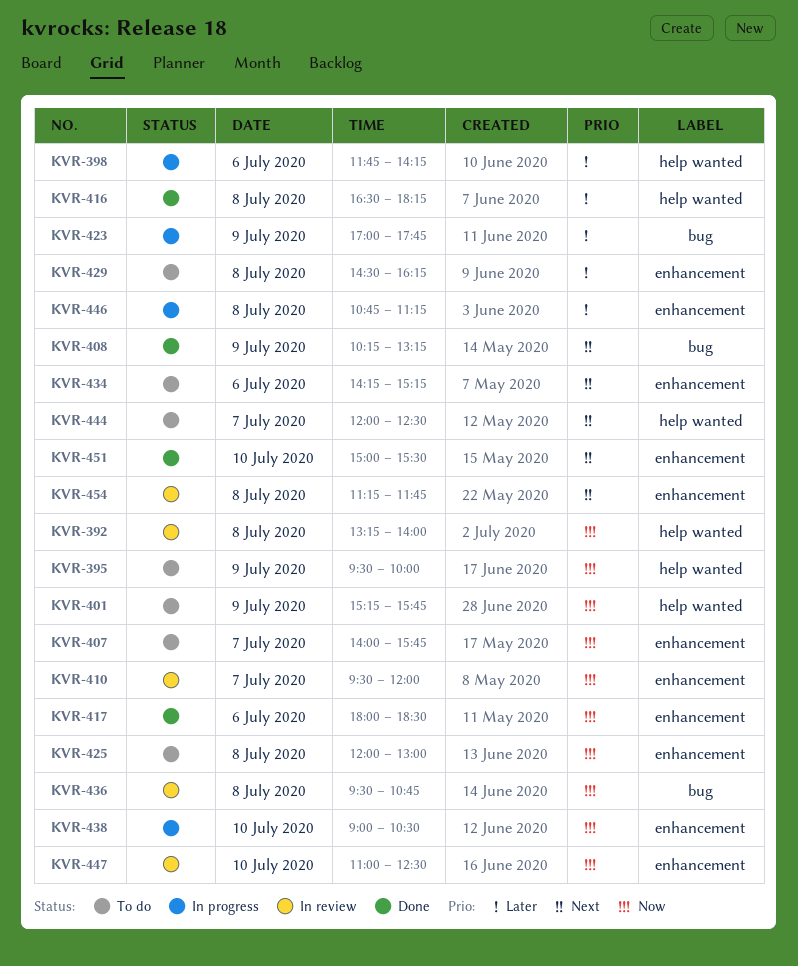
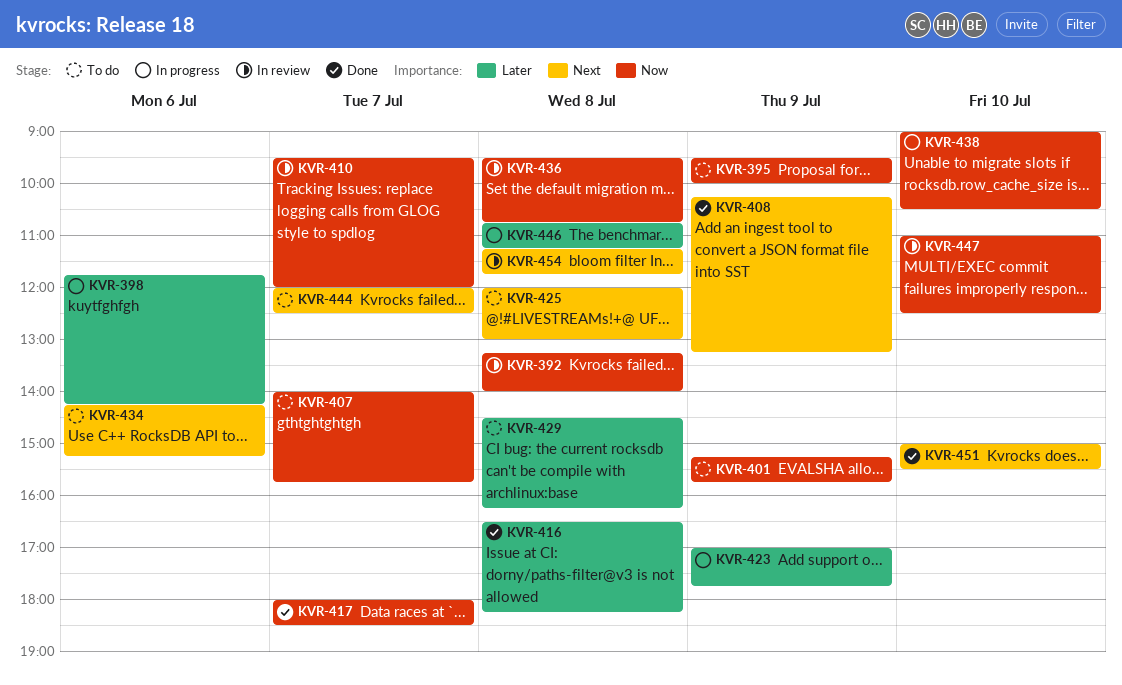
KVR-417, day: Jul 6 -> Jul 7
KVR-425, priority: Now -> Next

